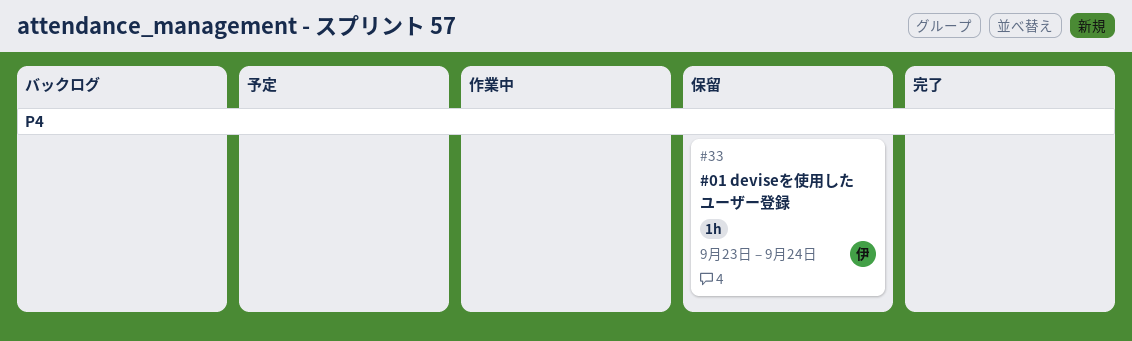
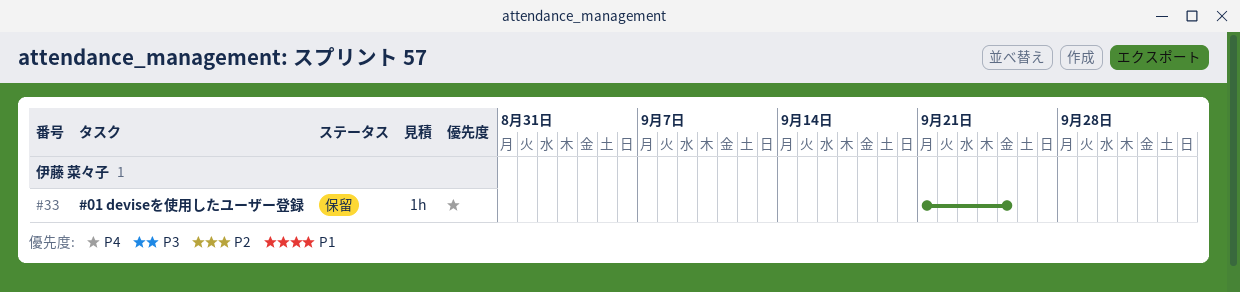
#33, start: Sep 23 -> Sep 21
#33, due: Sep 24 -> Sep 25

